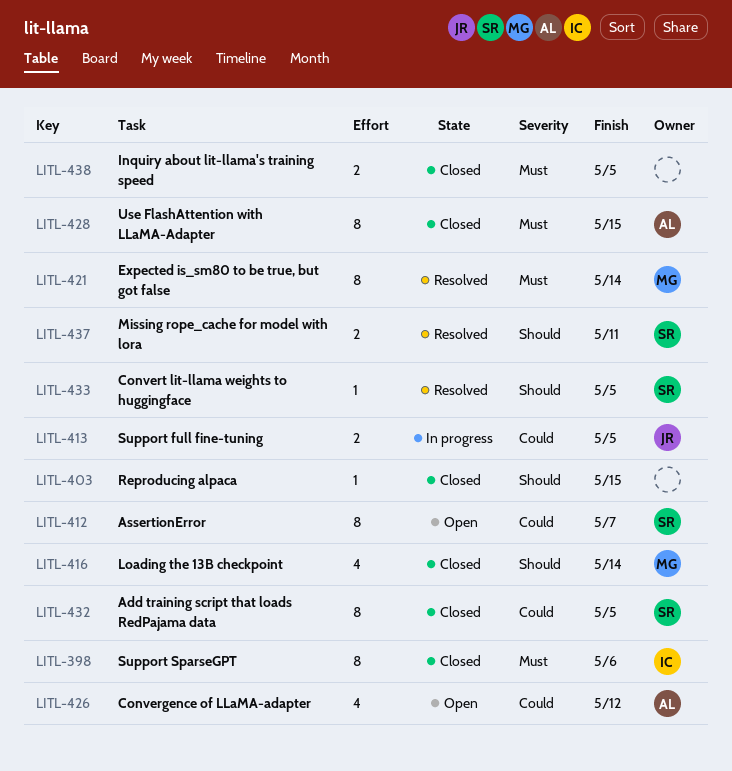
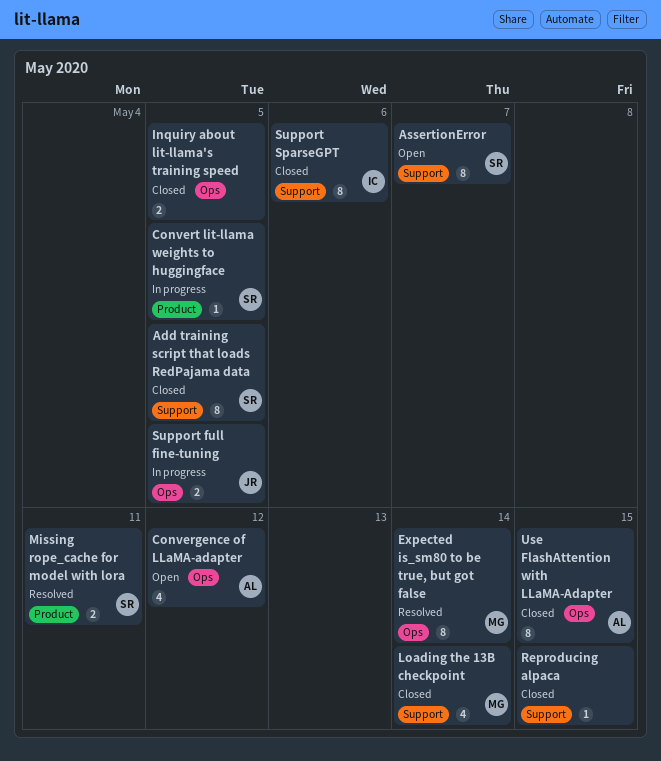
Convert lit-llama weights to huggingface, status: Resolved -> In progress

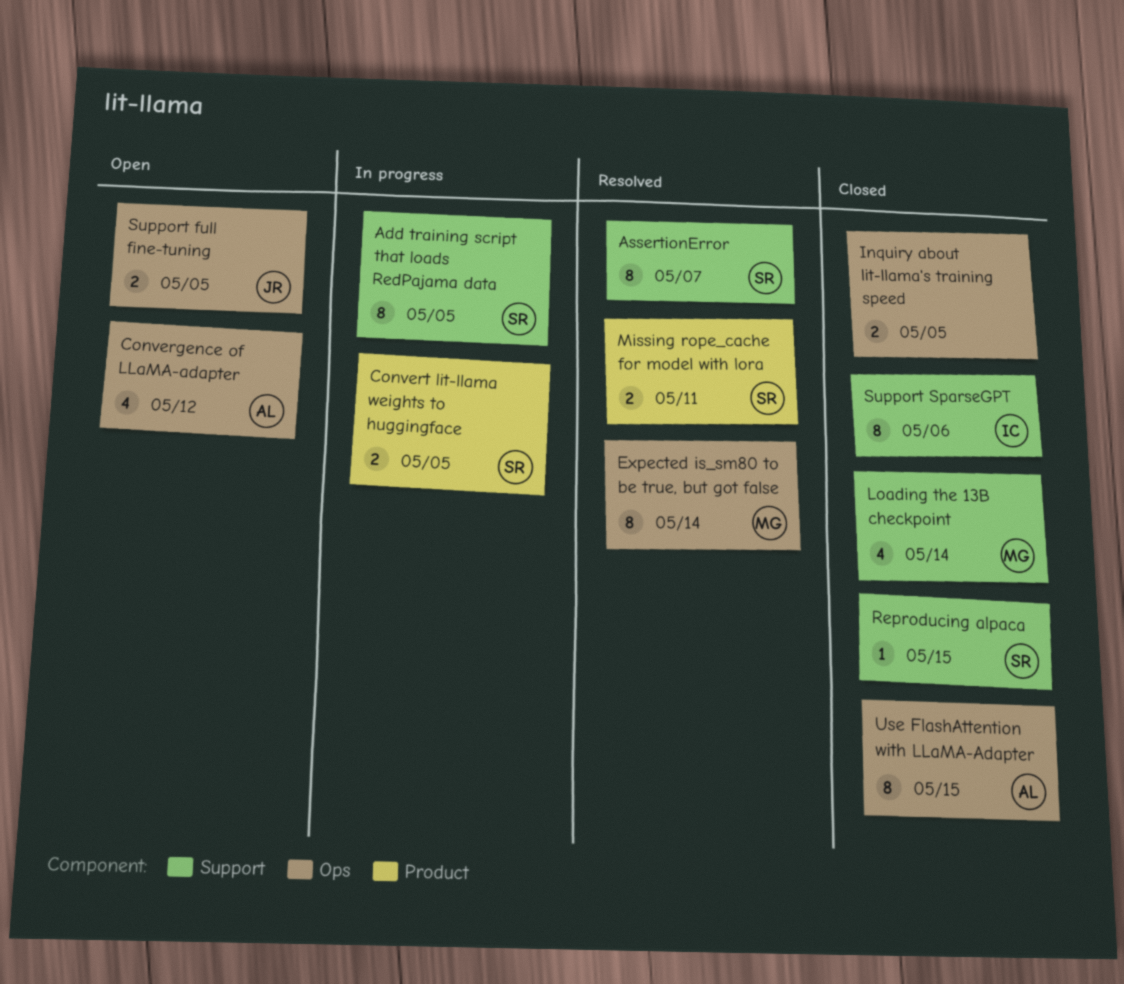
Add training script that loads RedPajama data, status: Closed -> In progress
AssertionError, status: Open -> Resolved
Convert lit-llama weights to huggingface, estimate: 1 -> 2
Reproducing alpaca, owner: none -> SR
Support full fine-tuning, status: In progress -> Open

